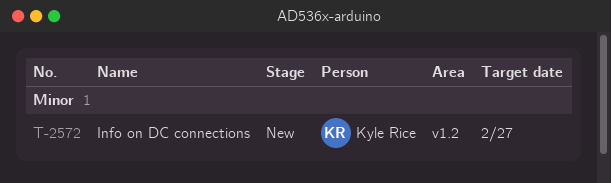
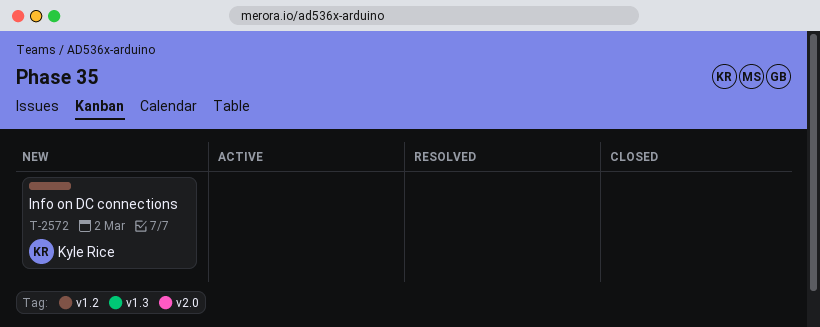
T-2572, due: Feb 27 -> Mar 2

